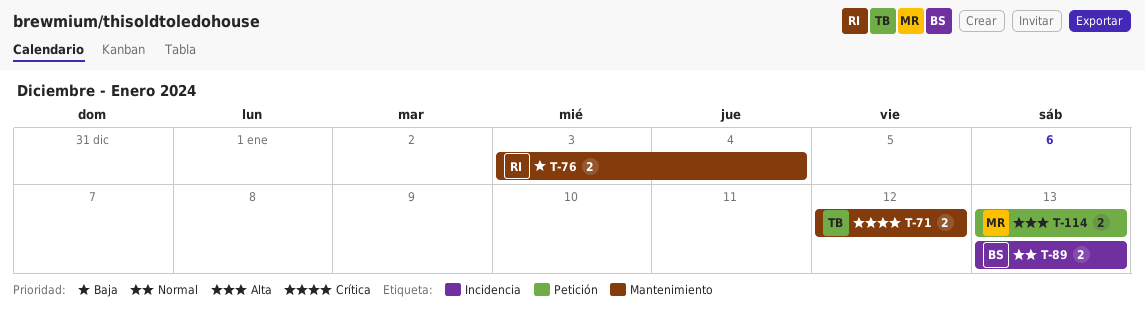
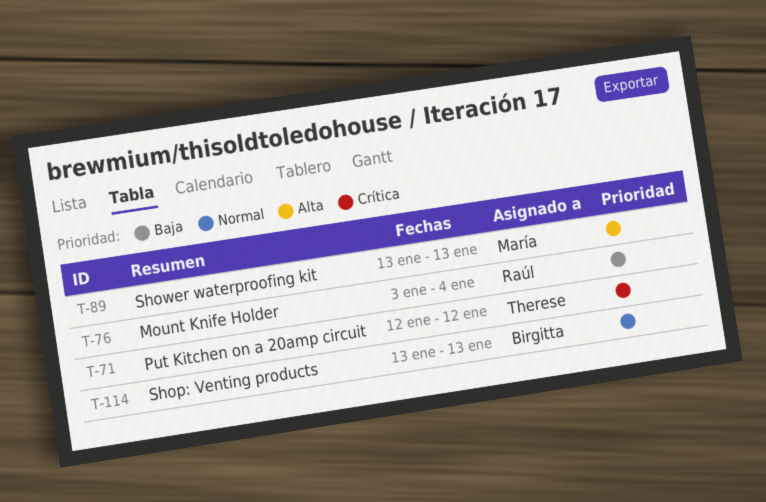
T-89, owner: Birgitta -> María
T-89, priority: Normal -> Alta
T-114, owner: María -> Birgitta
T-114, priority: Alta -> Normal

